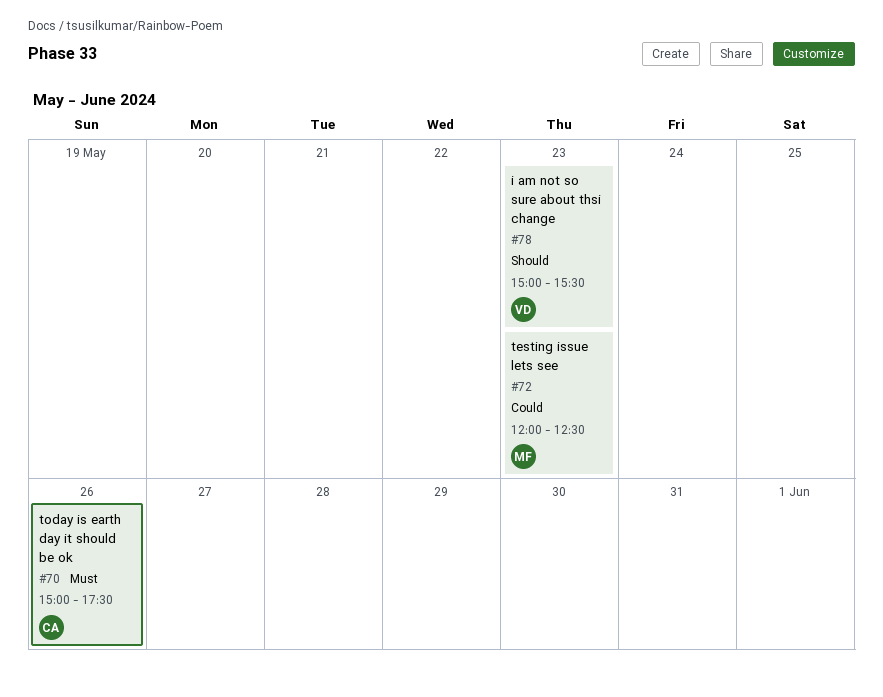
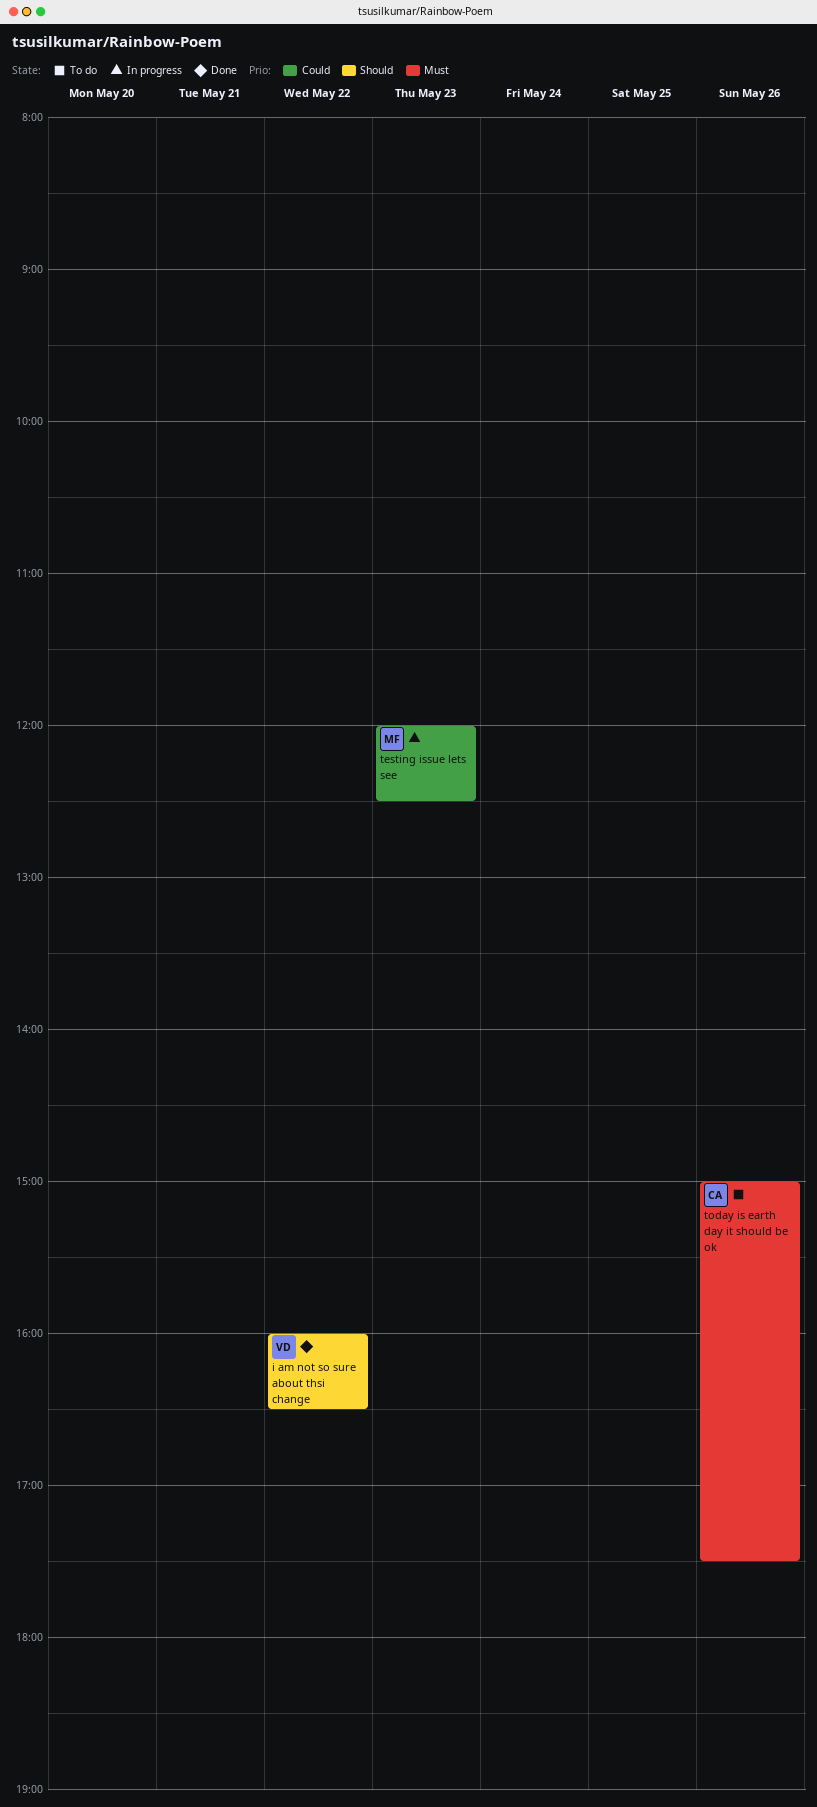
i am not so sure about thsi change, day: May 23 -> May 22
i am not so sure about thsi change, begins: 15:00 -> 16:00
i am not so sure about thsi change, ends: 15:30 -> 16:30

